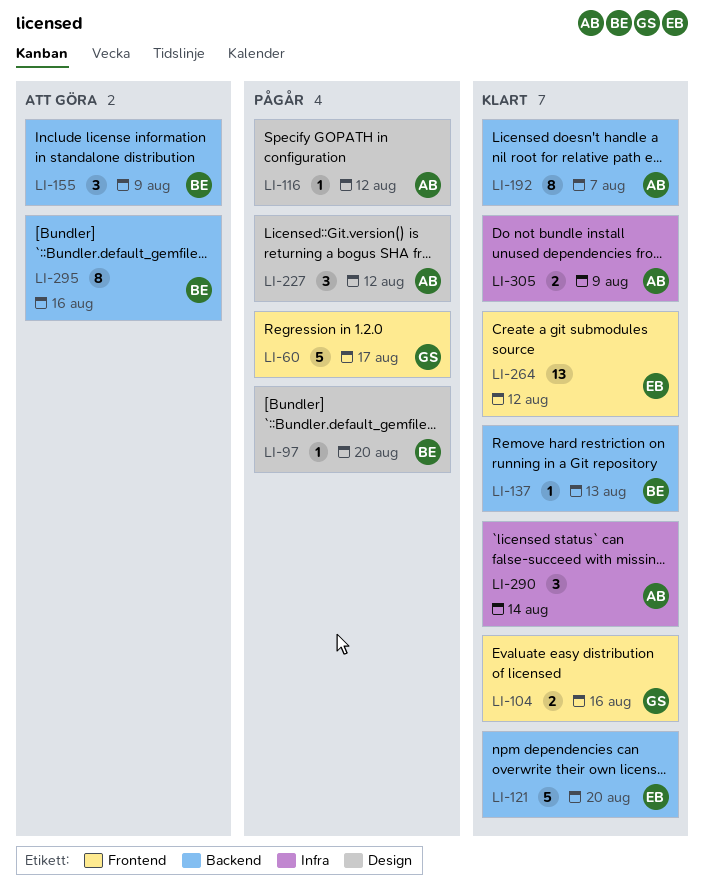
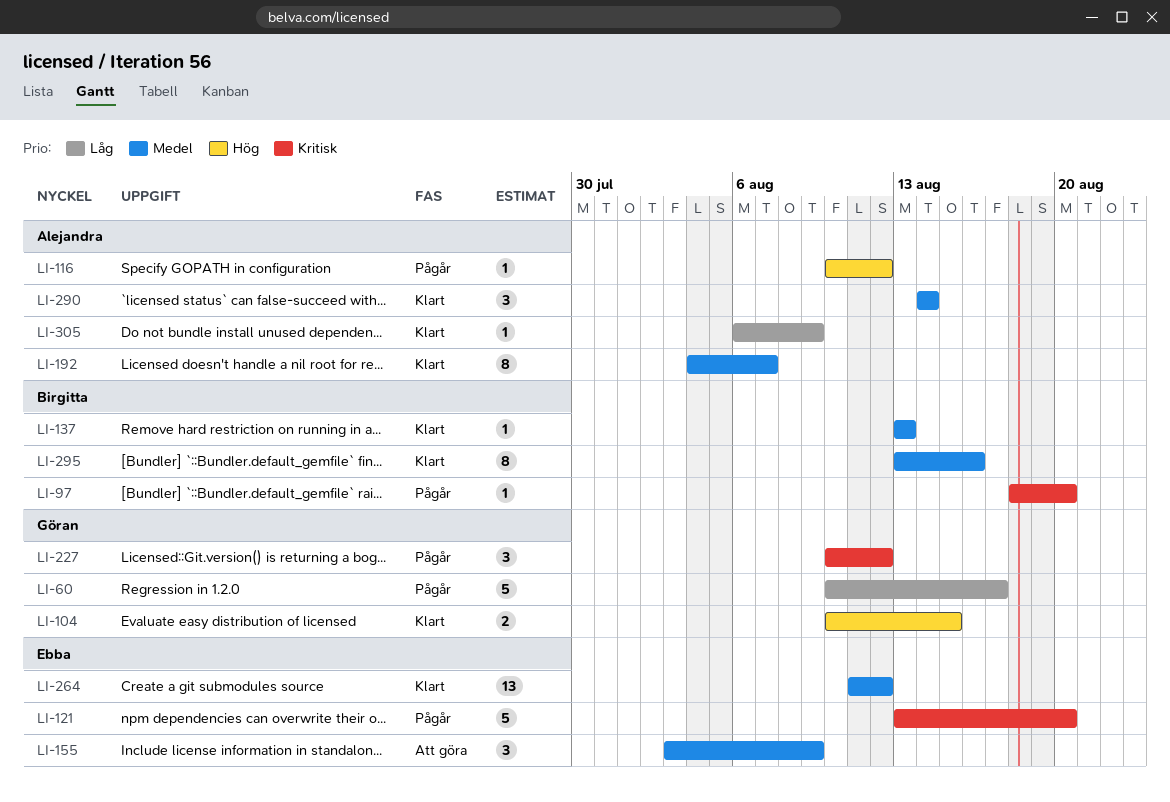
LI-104, due: Aug 16 -> Aug 15
LI-121, status: Klart -> Pågår
LI-155, owner: Birgitta -> Ebba
LI-227, owner: Alejandra -> Göran
LI-295, status: Att göra -> Klart
LI-305, estimate: 2 -> 1

